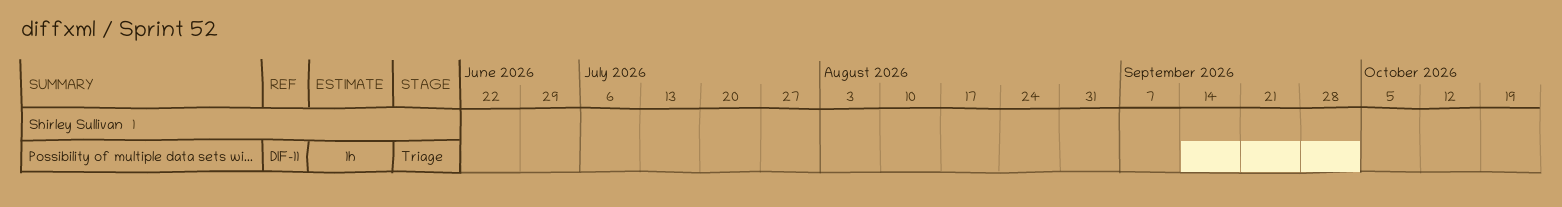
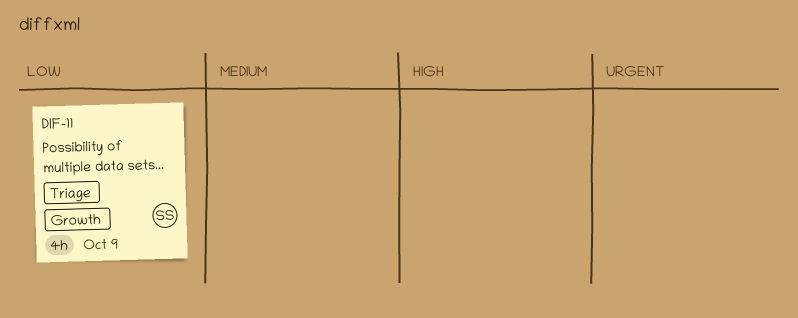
DIF-11, estimate: 1h -> 4h
DIF-11, due: Oct 2 -> Oct 9

